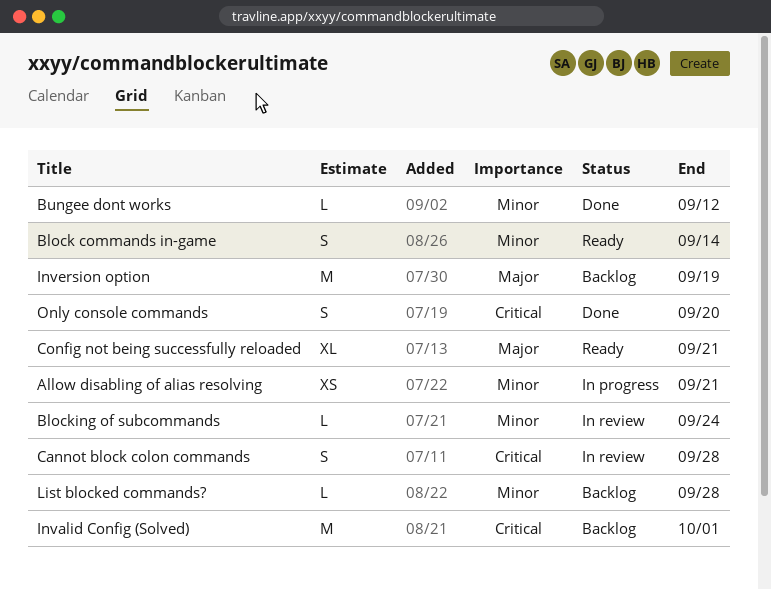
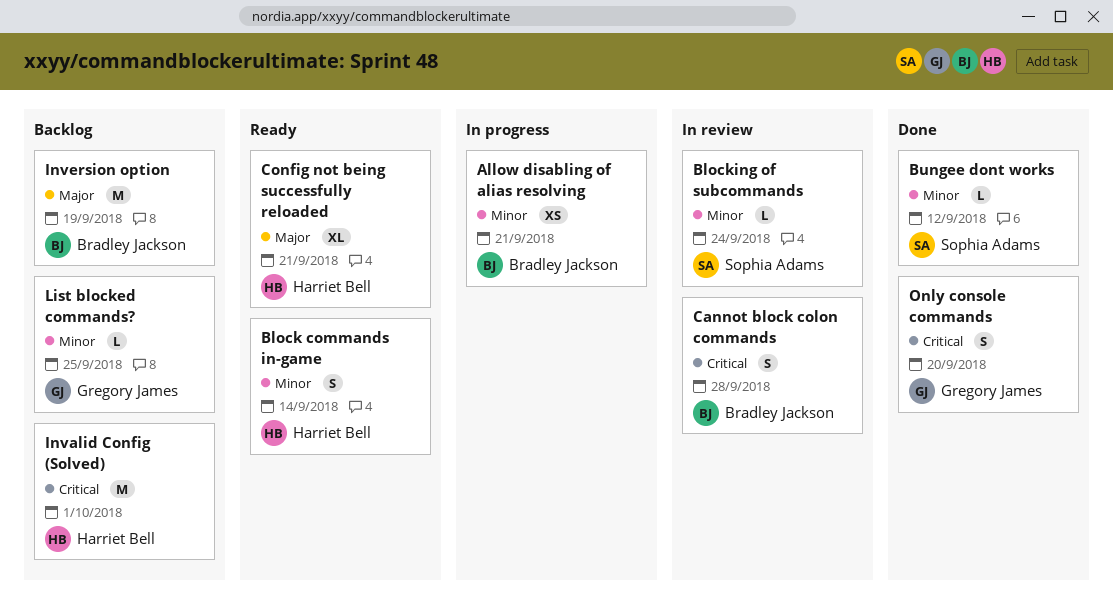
List blocked commands?, due: Sep 28 -> Sep 25

